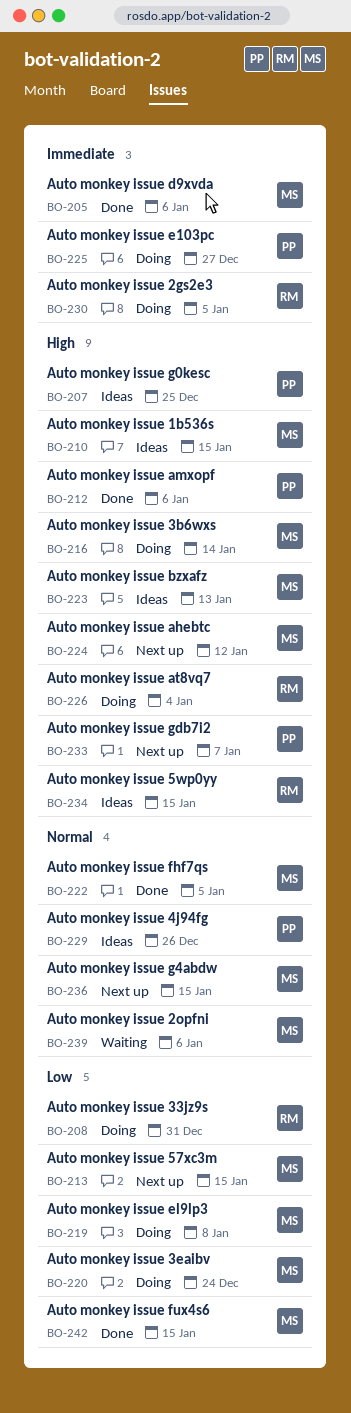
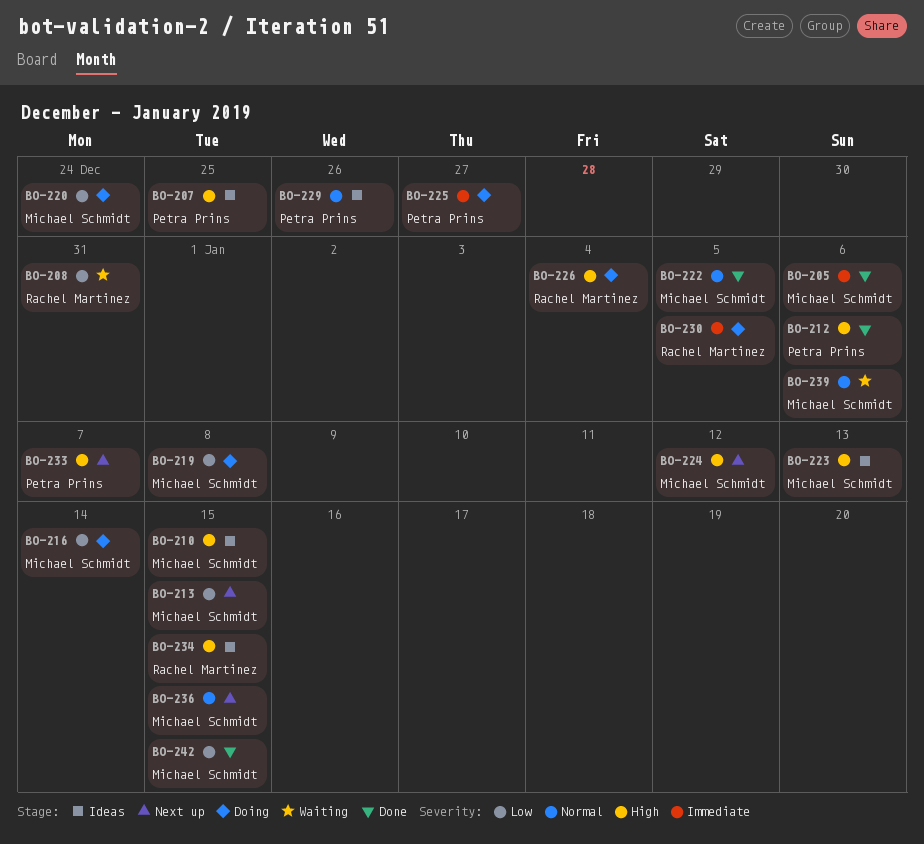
BO-208, status: Doing -> Waiting
BO-216, priority: High -> Low

